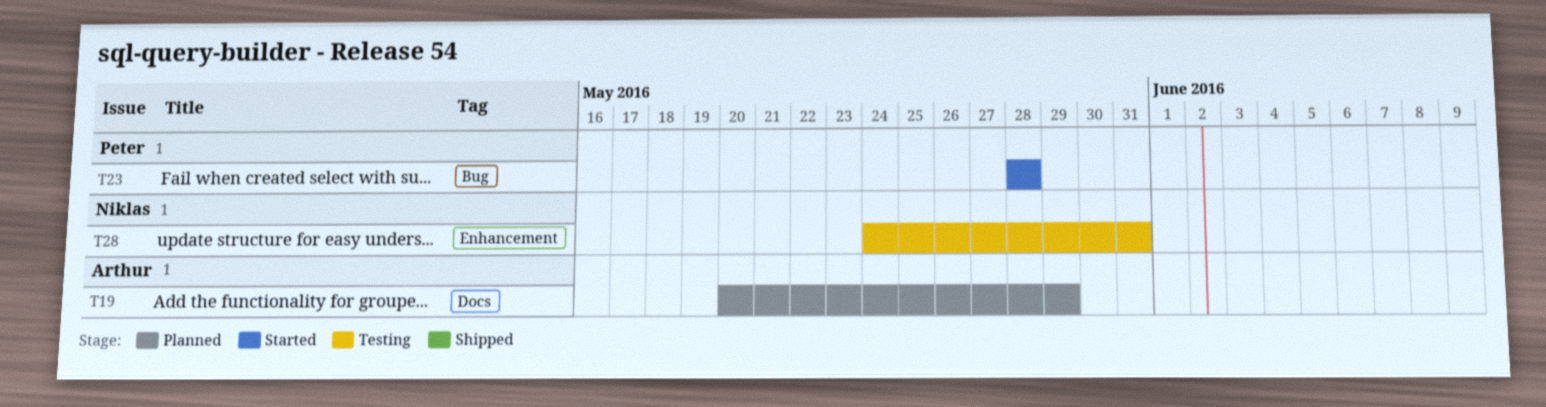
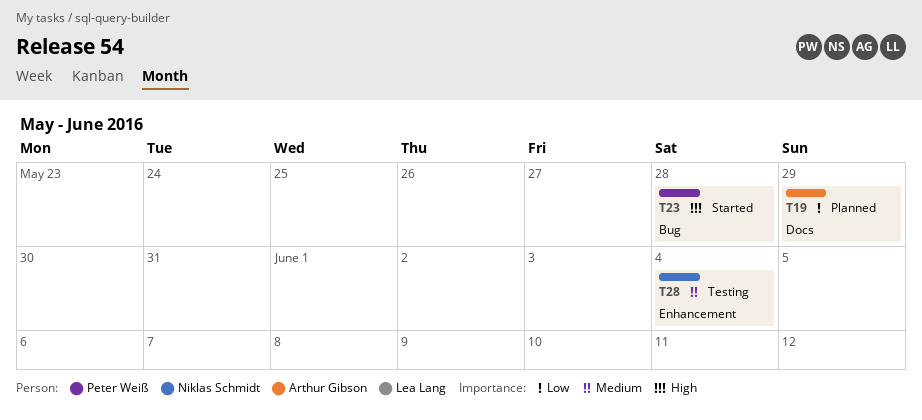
T28, due: May 31 -> Jun 4

